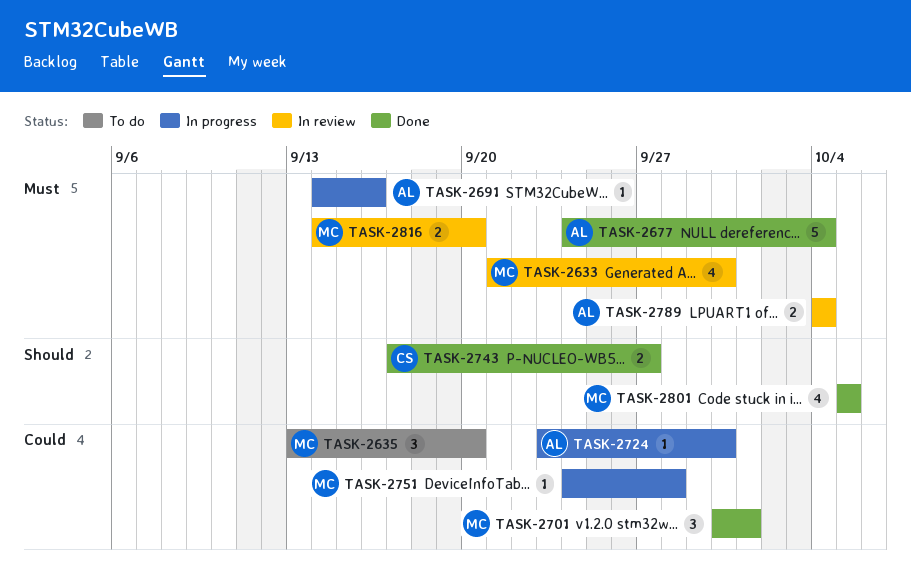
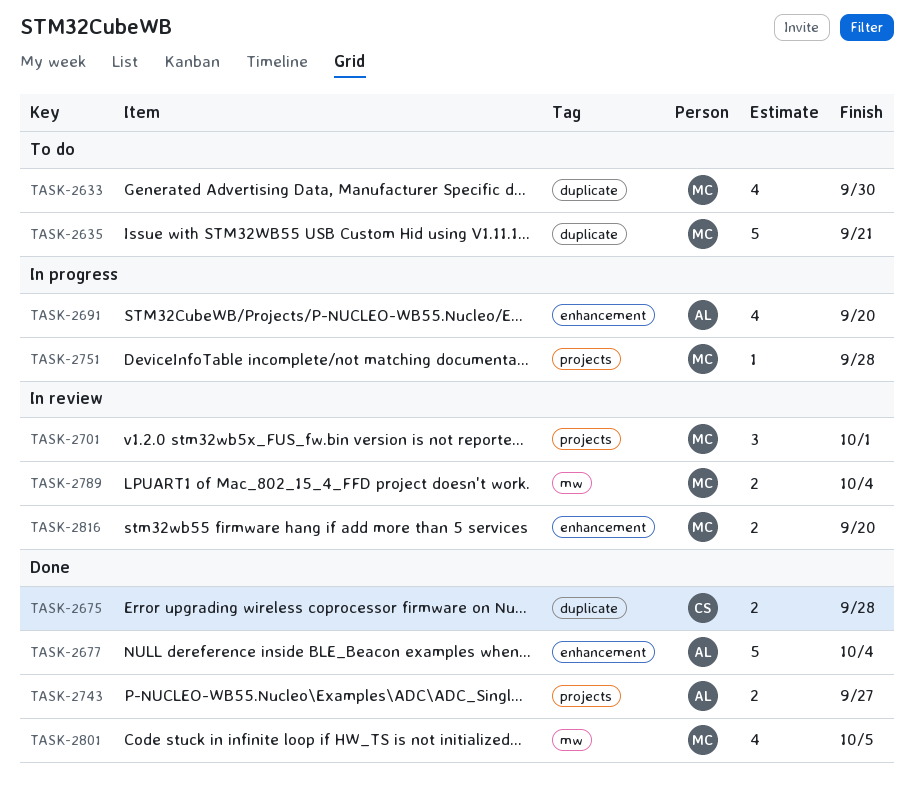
TASK-2633, status: In review -> To do
TASK-2635, estimate: 3 -> 5
TASK-2635, due: Sep 20 -> Sep 21
TASK-2675: none -> present
TASK-2691, estimate: 1 -> 4
TASK-2691, due: Sep 16 -> Sep 20
TASK-2701, status: Done -> In review
TASK-2724: present -> none
TASK-2743, owner: CS -> AL
TASK-2789, owner: AL -> MC

